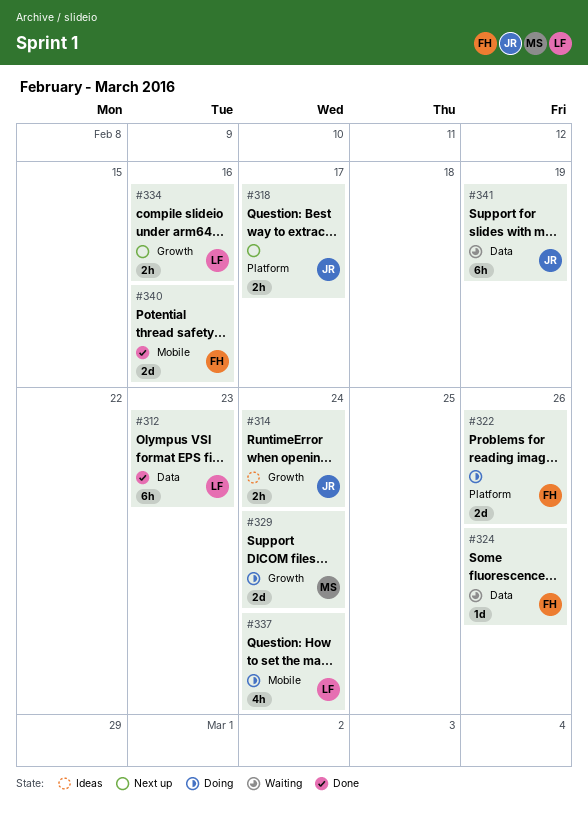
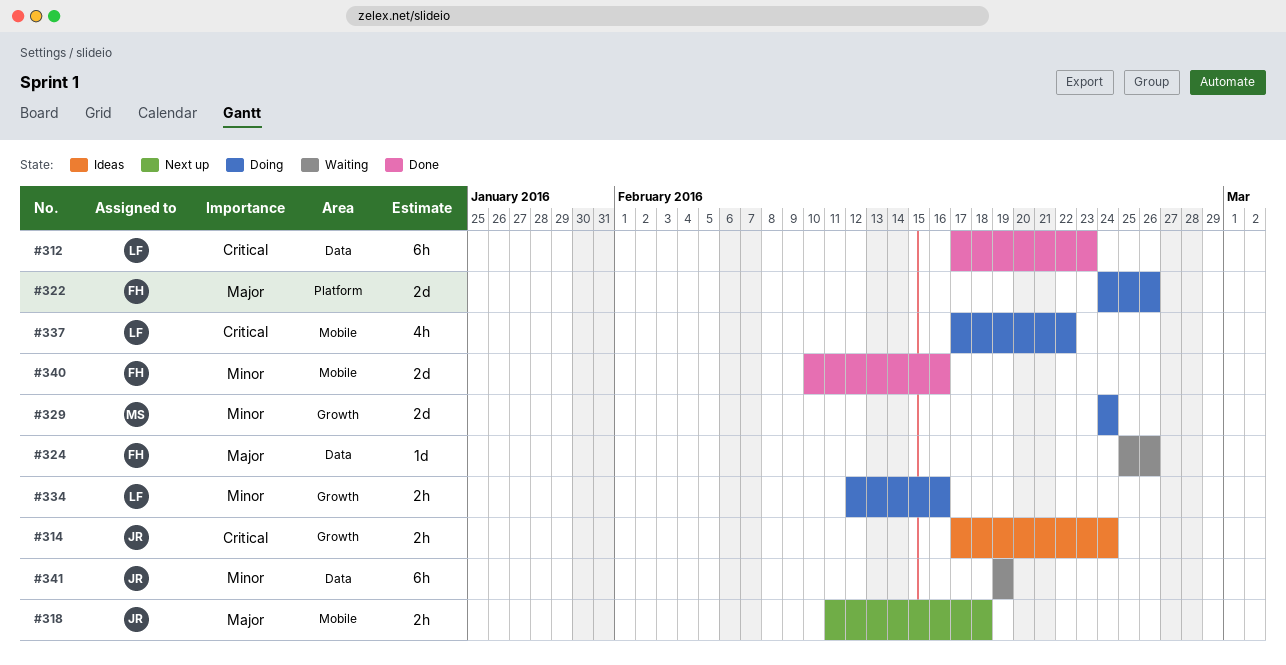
#318, label: Platform -> Mobile
#318, due: Feb 17 -> Feb 18
#334, status: Next up -> Doing
#337, due: Feb 24 -> Feb 22

